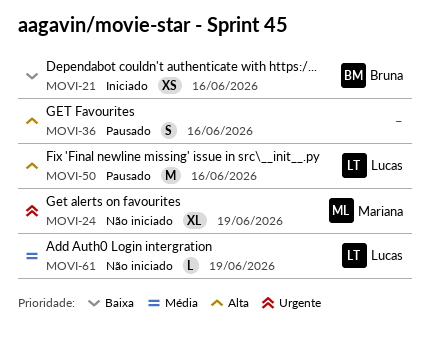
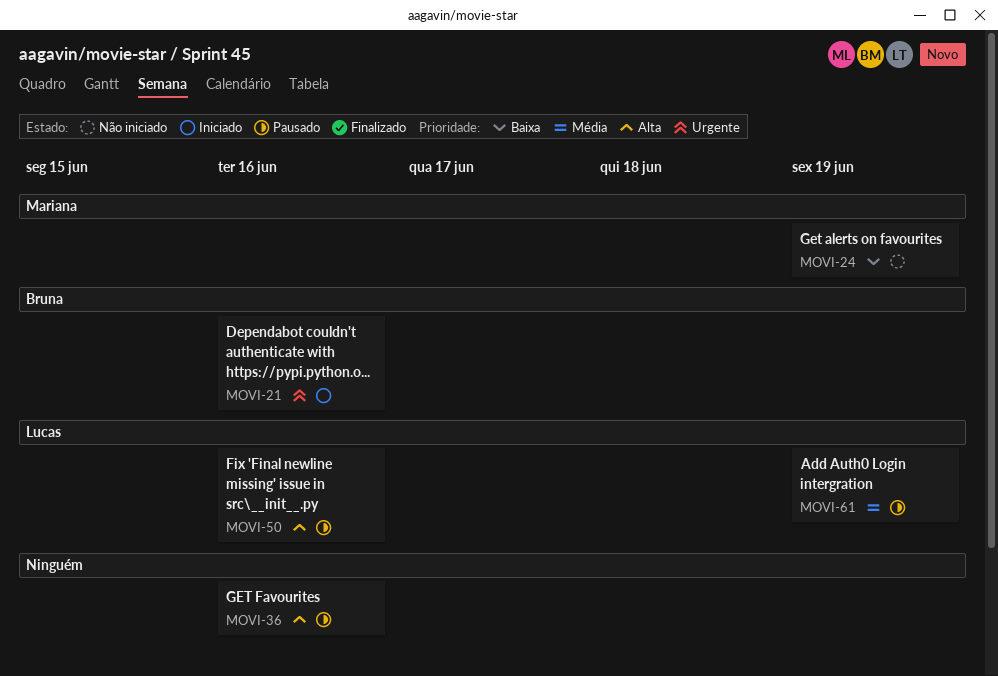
MOVI-21, priority: Baixa -> Urgente
MOVI-24, priority: Urgente -> Baixa
MOVI-61, status: Não iniciado -> Pausado

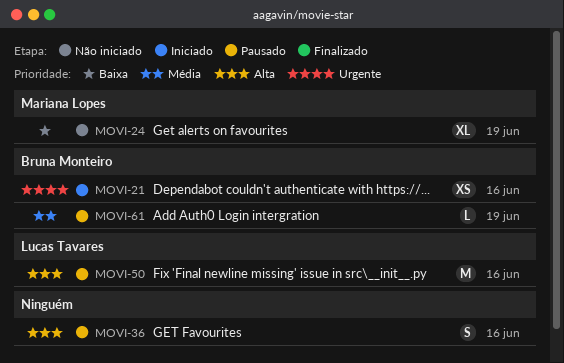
MOVI-61, owner: Lucas Tavares -> Bruna Monteiro

